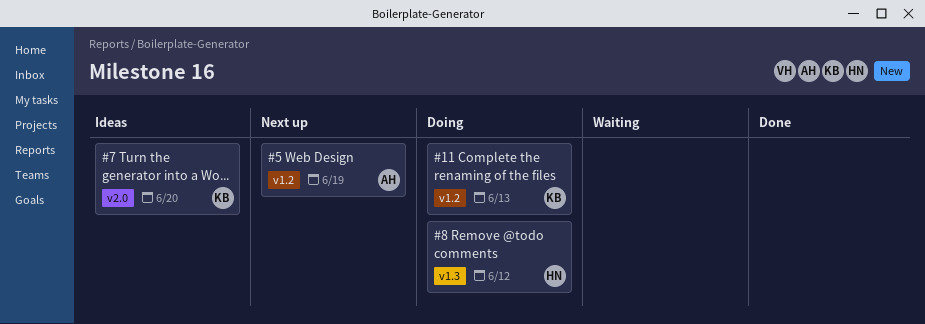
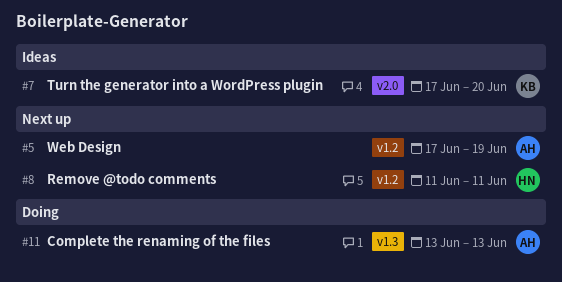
#8, status: Doing -> Next up
#8, label: v1.3 -> v1.2
#8, due: Jun 12 -> Jun 11
#11, owner: KB -> AH
#11, label: v1.2 -> v1.3

